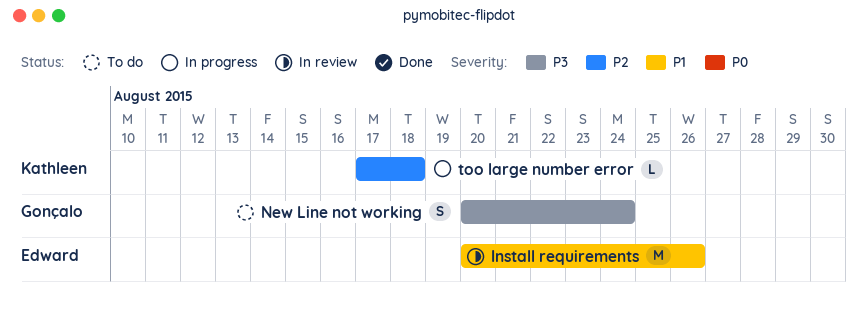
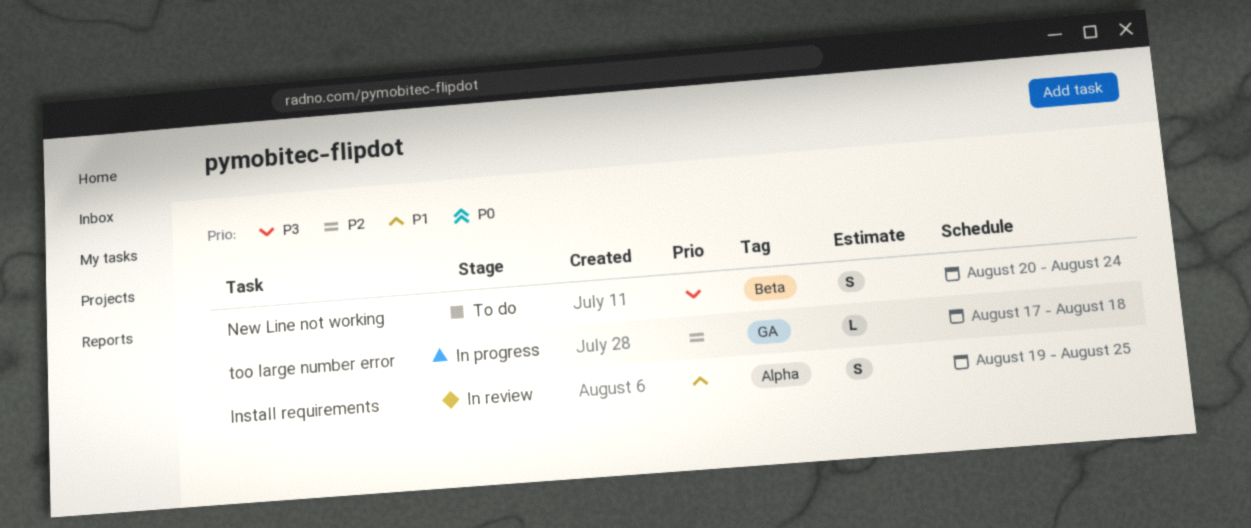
Install requirements, estimate: M -> S
Install requirements, start: Aug 20 -> Aug 19
Install requirements, due: Aug 26 -> Aug 25

